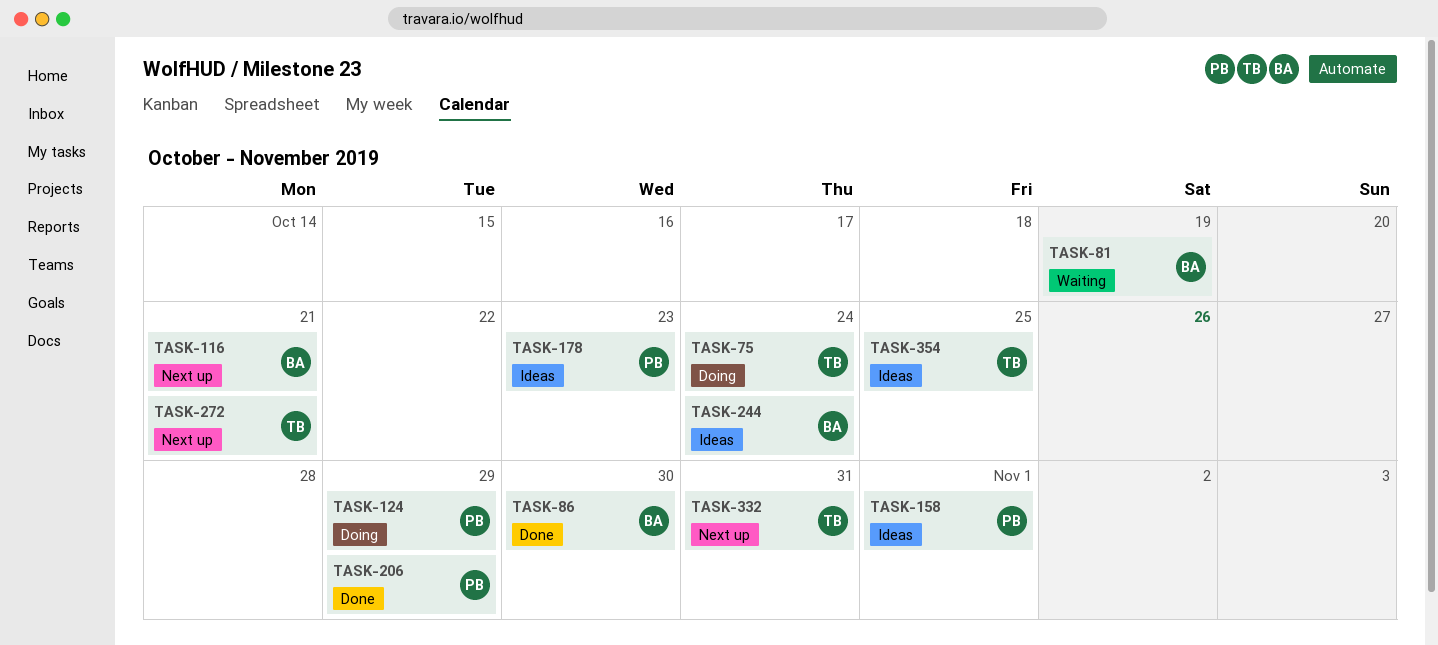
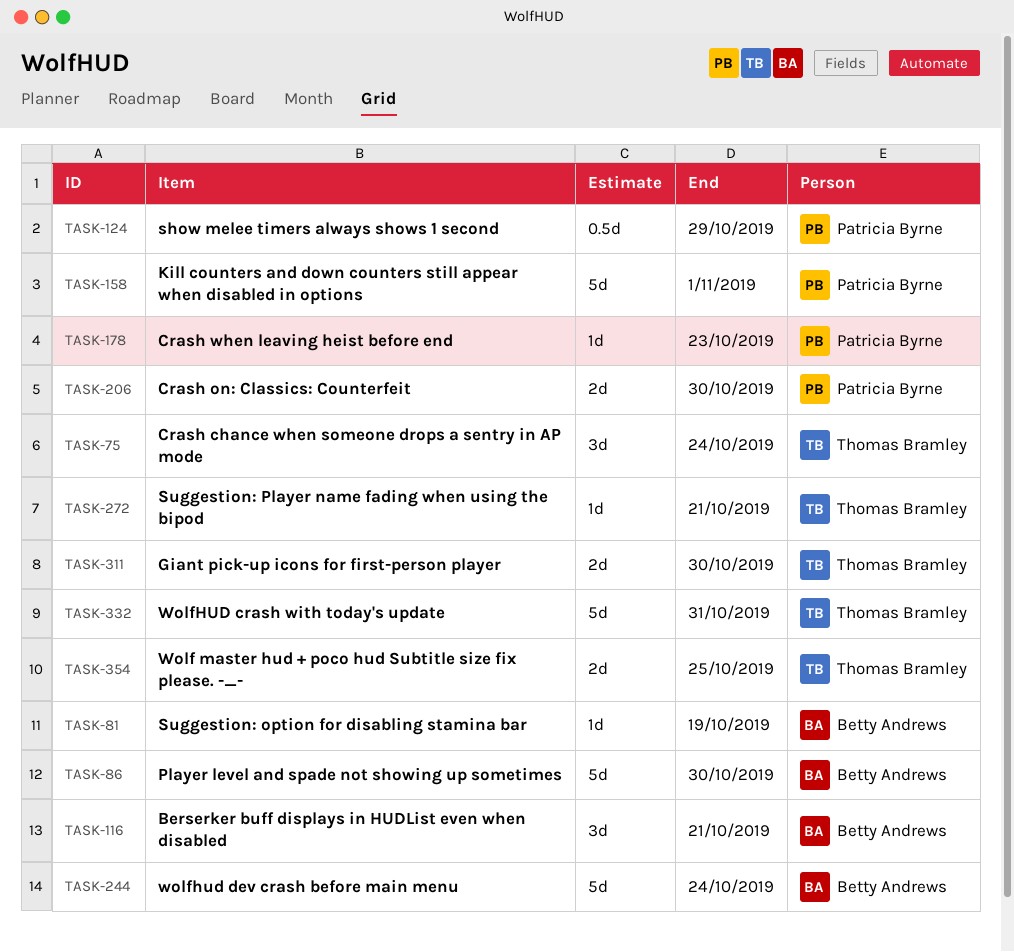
TASK-206, due: Oct 29 -> Oct 30
TASK-311: none -> present

